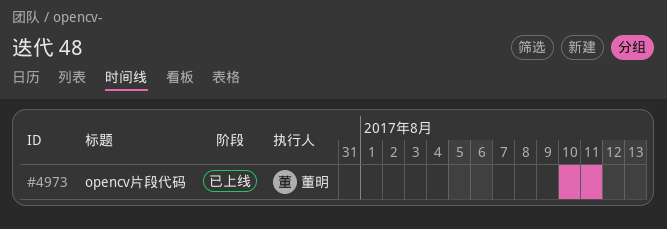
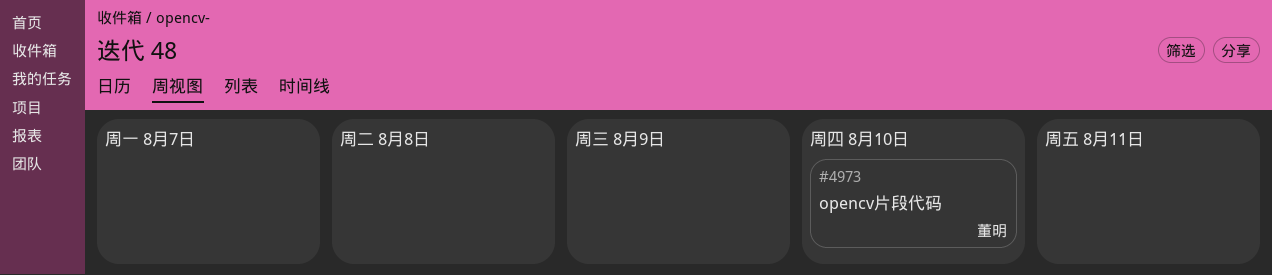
#4973, due: Aug 11 -> Aug 10

